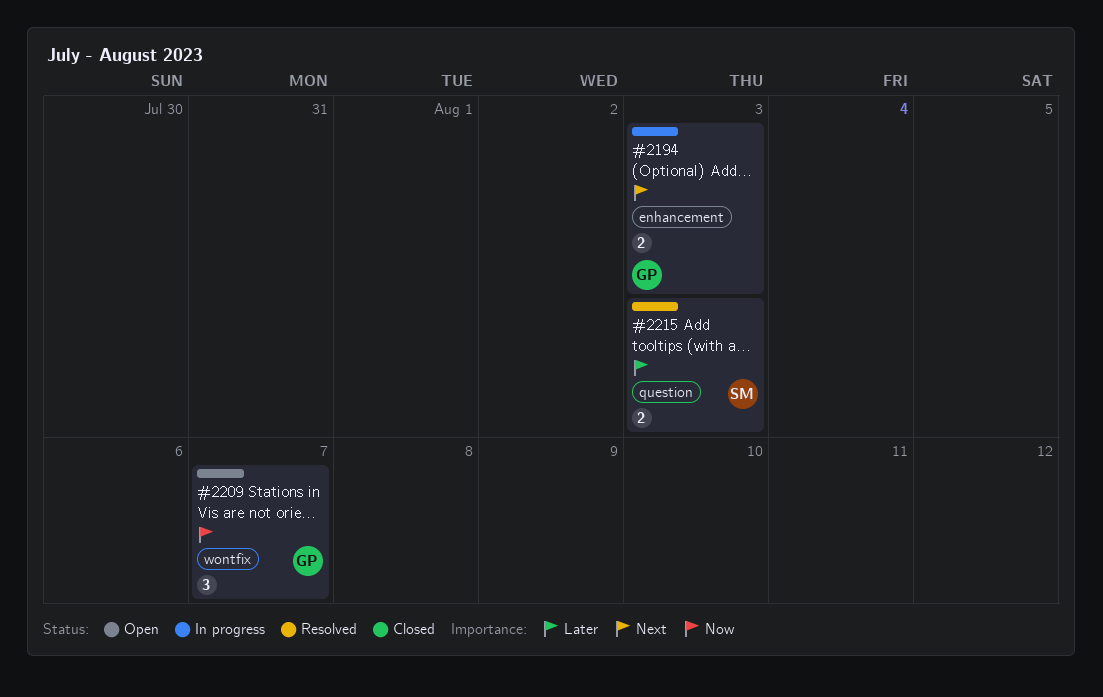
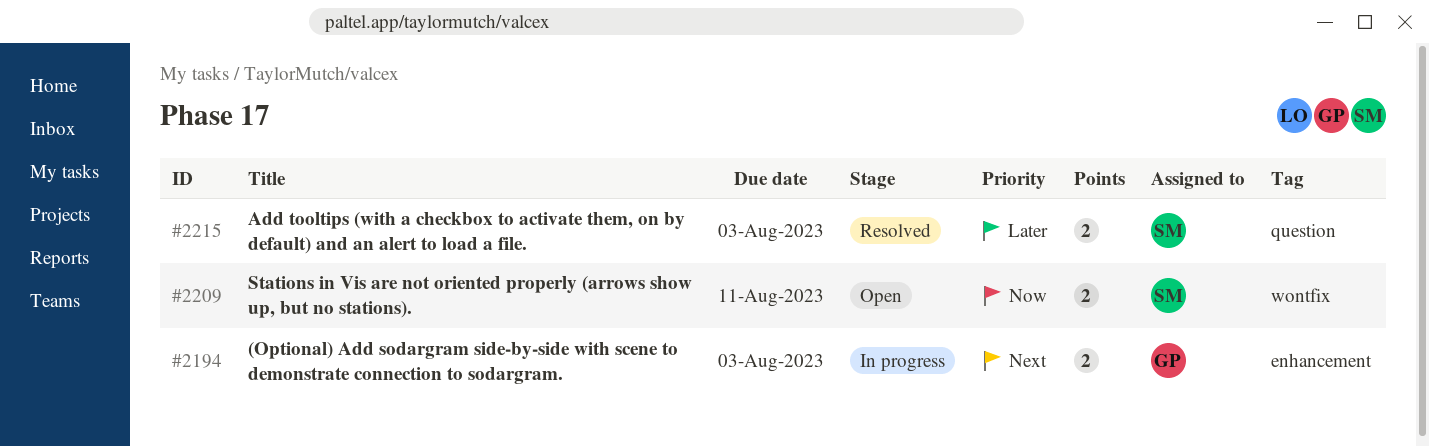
#2209, owner: GP -> SM
#2209, estimate: 3 -> 2
#2209, due: Aug 7 -> Aug 11

